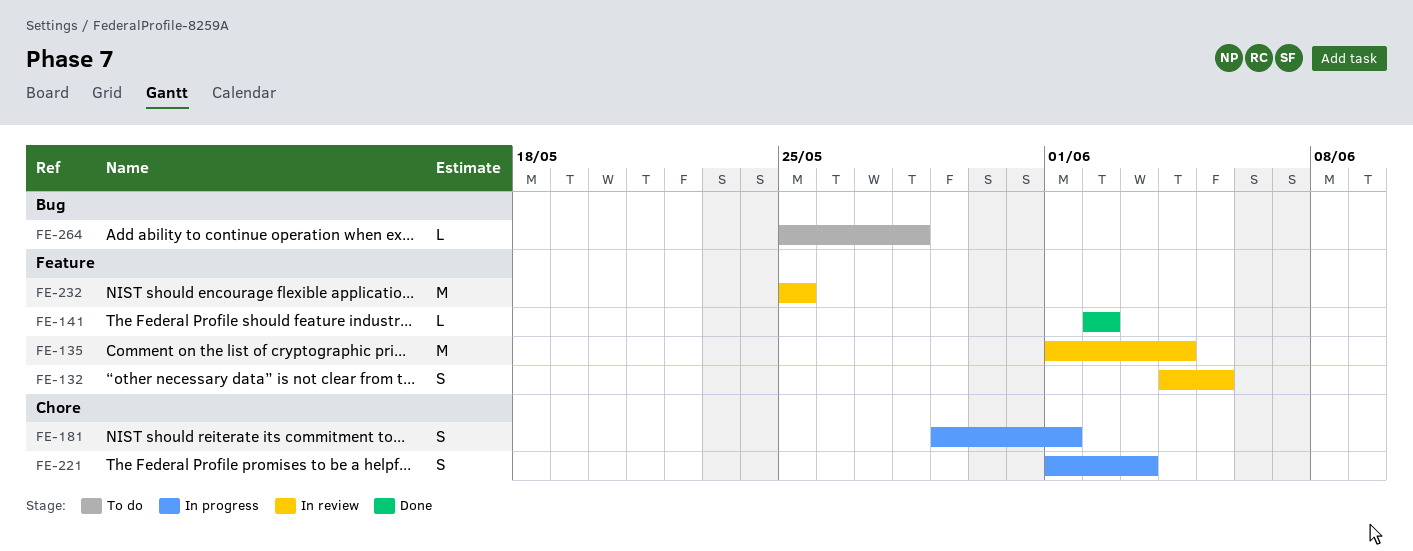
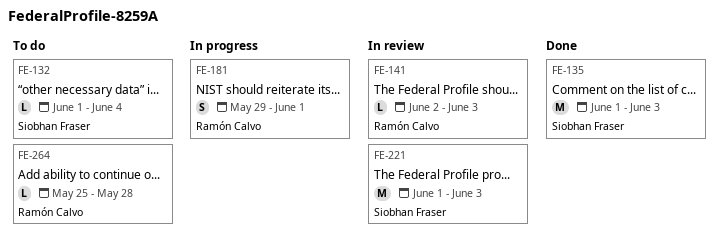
FE-132, status: In review -> To do
FE-132, estimate: S -> L
FE-132, start: Jun 4 -> Jun 1
FE-132, due: Jun 5 -> Jun 4
FE-135, status: In review -> Done
FE-135, due: Jun 4 -> Jun 3
FE-141, status: Done -> In review
FE-141, due: Jun 2 -> Jun 3
FE-221, status: In progress -> In review
FE-221, estimate: S -> M
FE-232: present -> none

